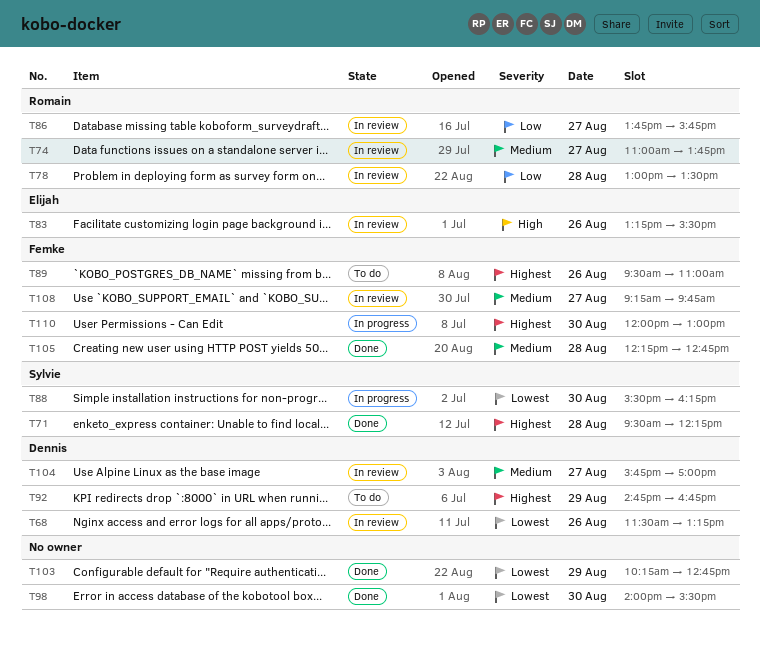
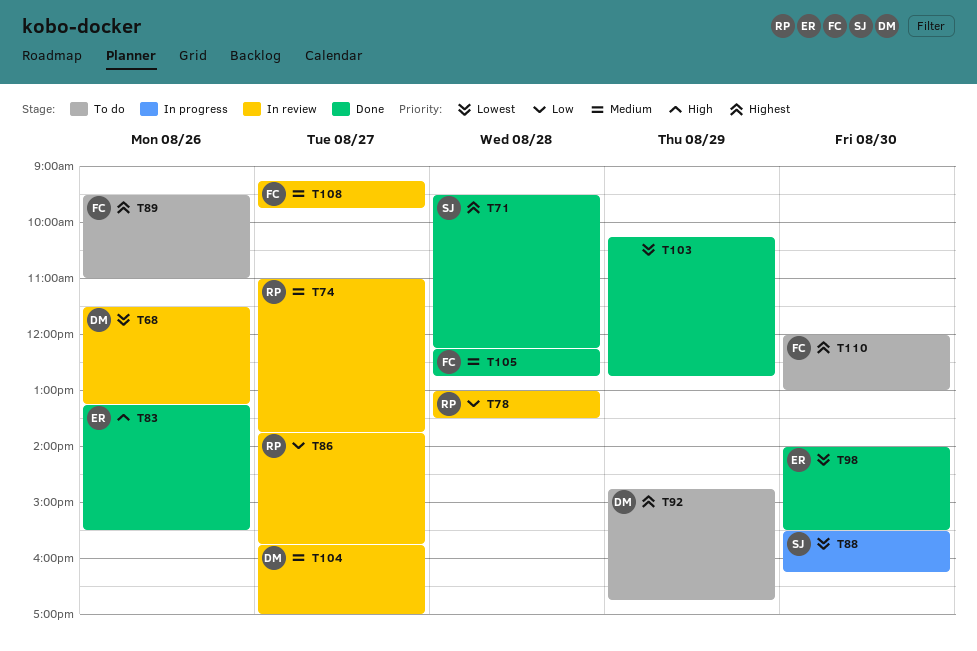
T83, status: In review -> Done
T98, owner: none -> Elijah
T110, status: In progress -> To do

